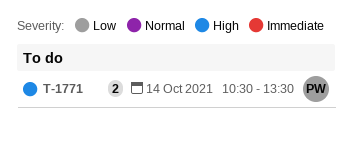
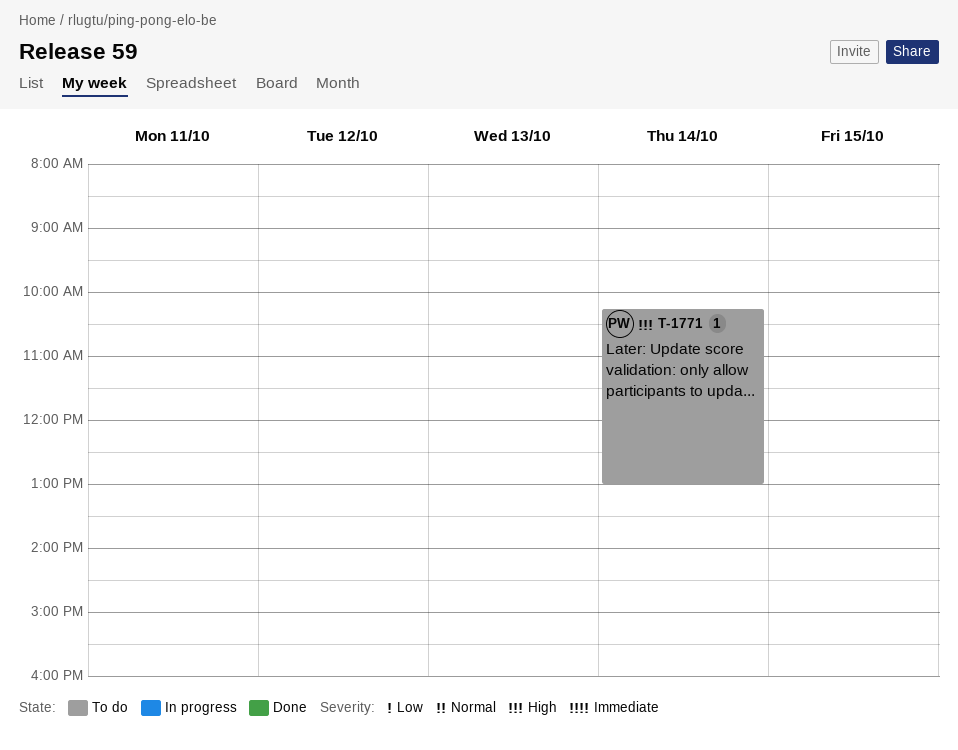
T-1771, estimate: 2 -> 1
T-1771, begins: 10:30 -> 10:15
T-1771, ends: 13:30 -> 13:00

